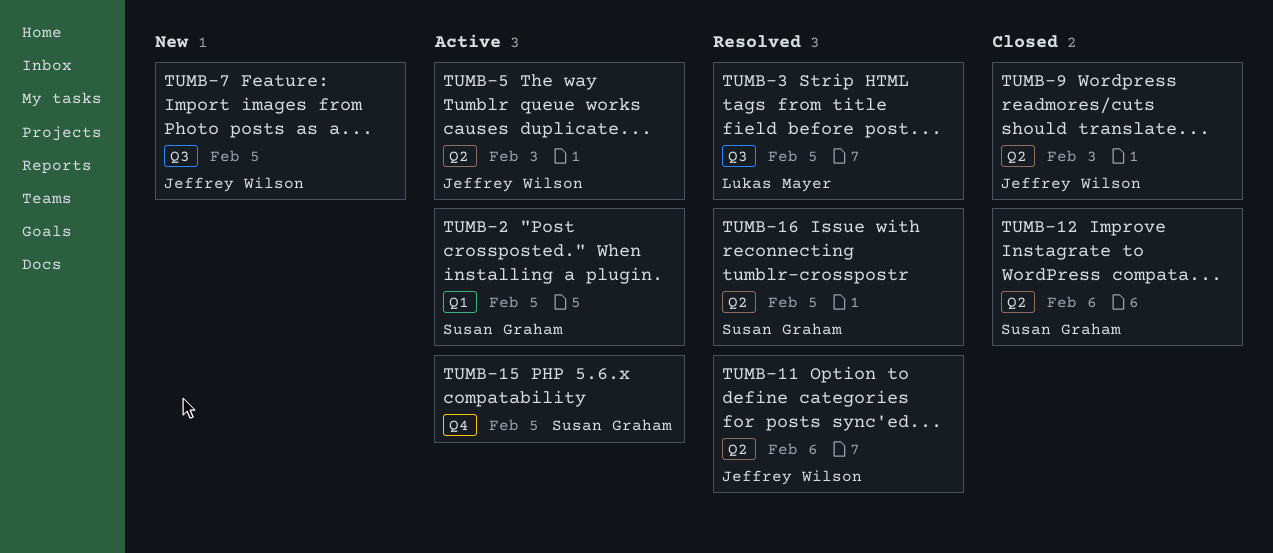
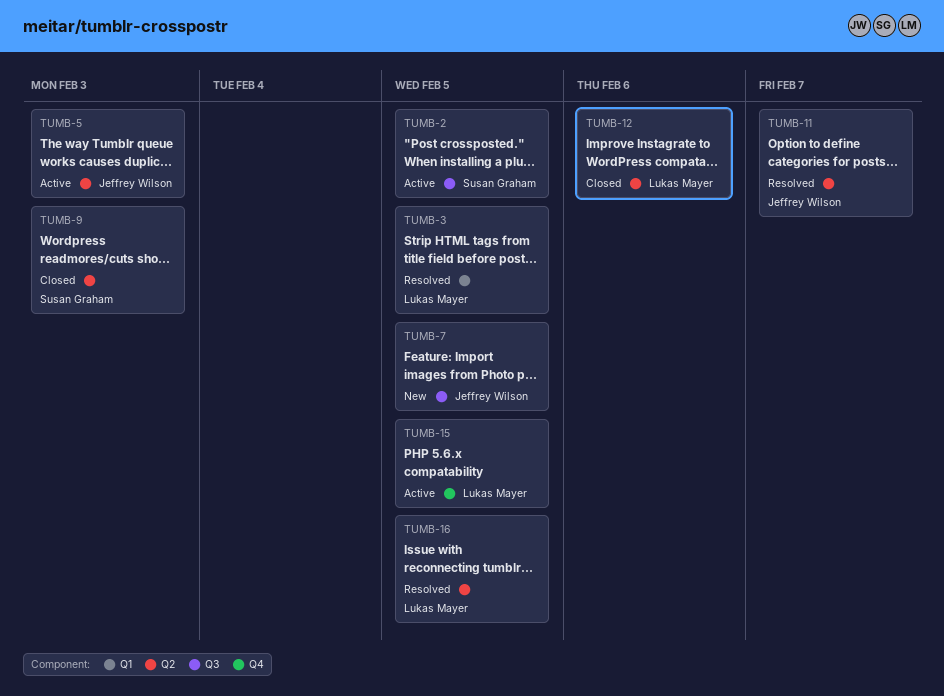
TUMB-2, label: Q1 -> Q3
TUMB-3, label: Q3 -> Q1
TUMB-9, owner: Jeffrey Wilson -> Susan Graham
TUMB-11, due: Feb 6 -> Feb 7
TUMB-12, owner: Susan Graham -> Lukas Mayer
TUMB-15, owner: Susan Graham -> Lukas Mayer
TUMB-16, owner: Susan Graham -> Lukas Mayer

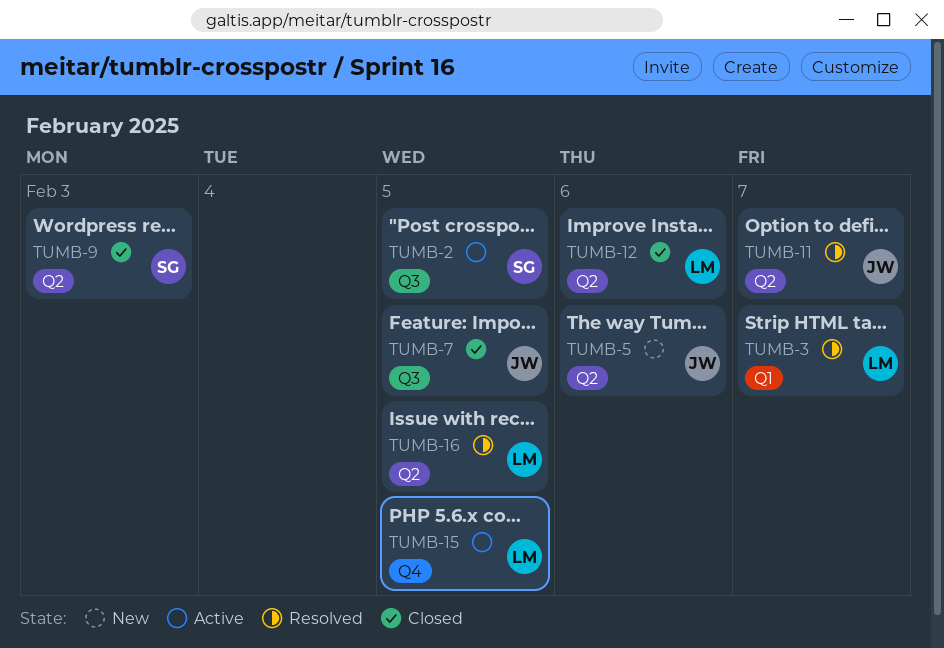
TUMB-3, due: Feb 5 -> Feb 7
TUMB-5, status: Active -> New
TUMB-5, due: Feb 3 -> Feb 6
TUMB-7, status: New -> Closed

